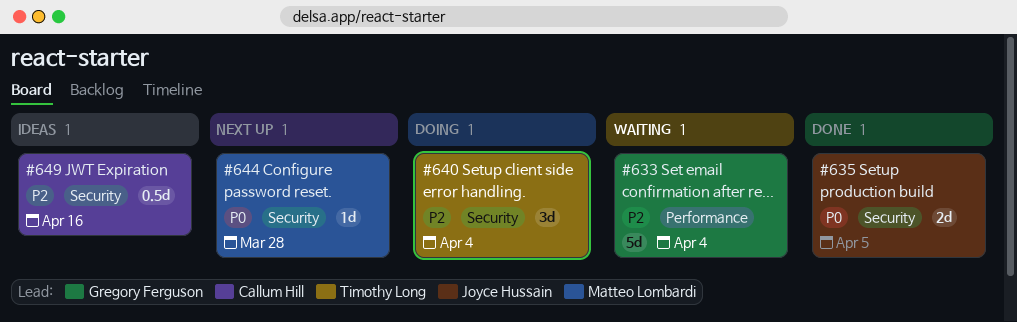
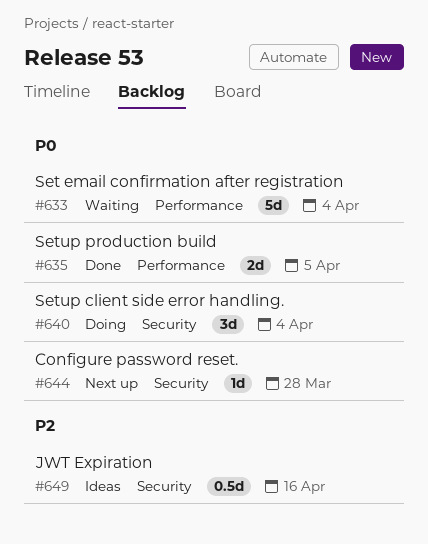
#633, priority: P2 -> P0
#635, label: Security -> Performance
#640, priority: P2 -> P0

